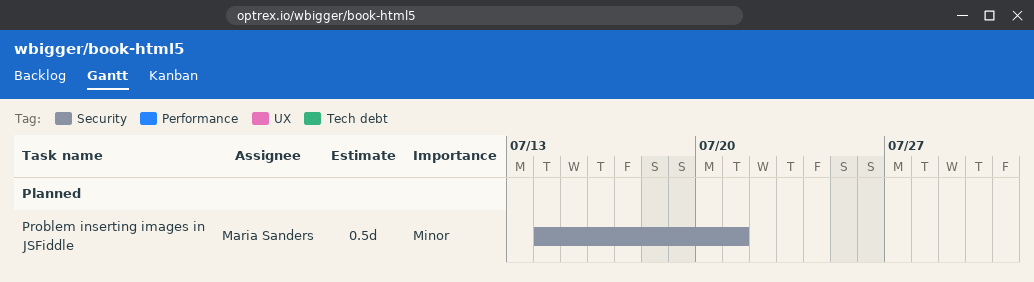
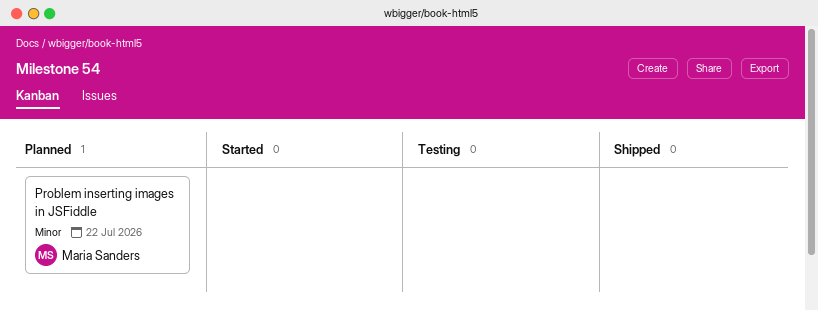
Problem inserting images in JSFiddle, due: Jul 21 -> Jul 22

